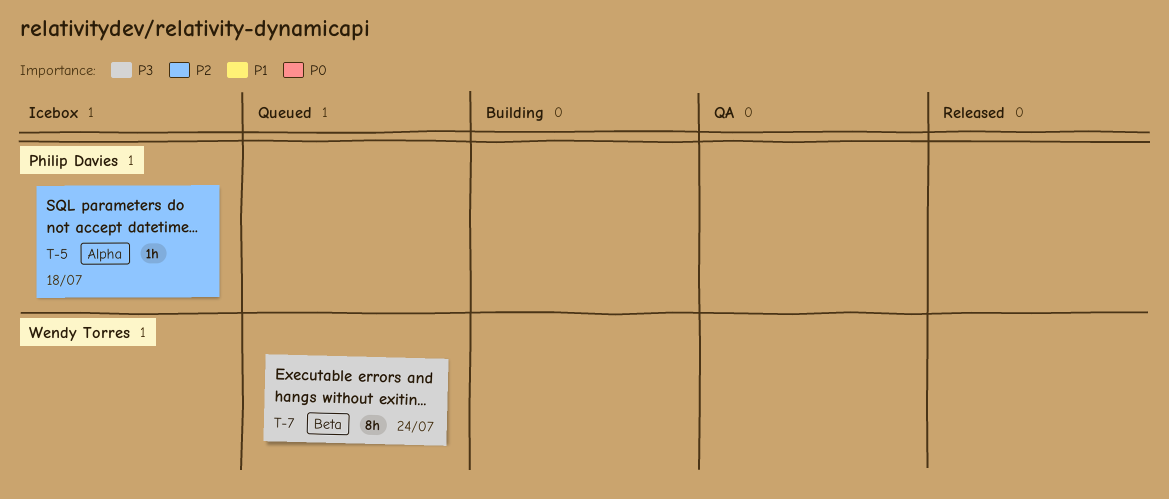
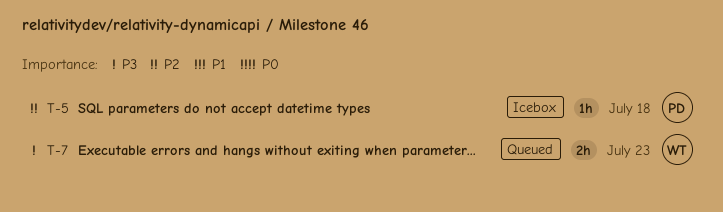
T-7, estimate: 8h -> 2h
T-7, due: Jul 24 -> Jul 23

